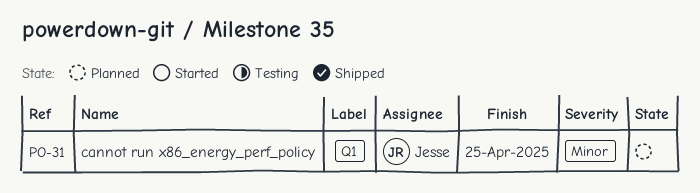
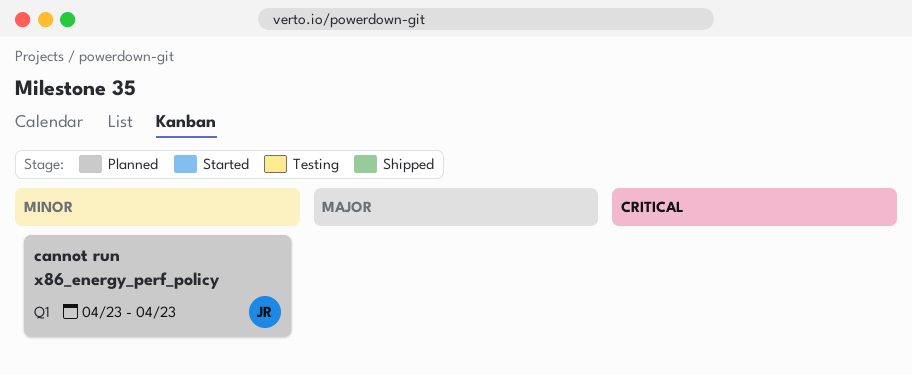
cannot run x86_energy_perf_policy, due: Apr 25 -> Apr 23

